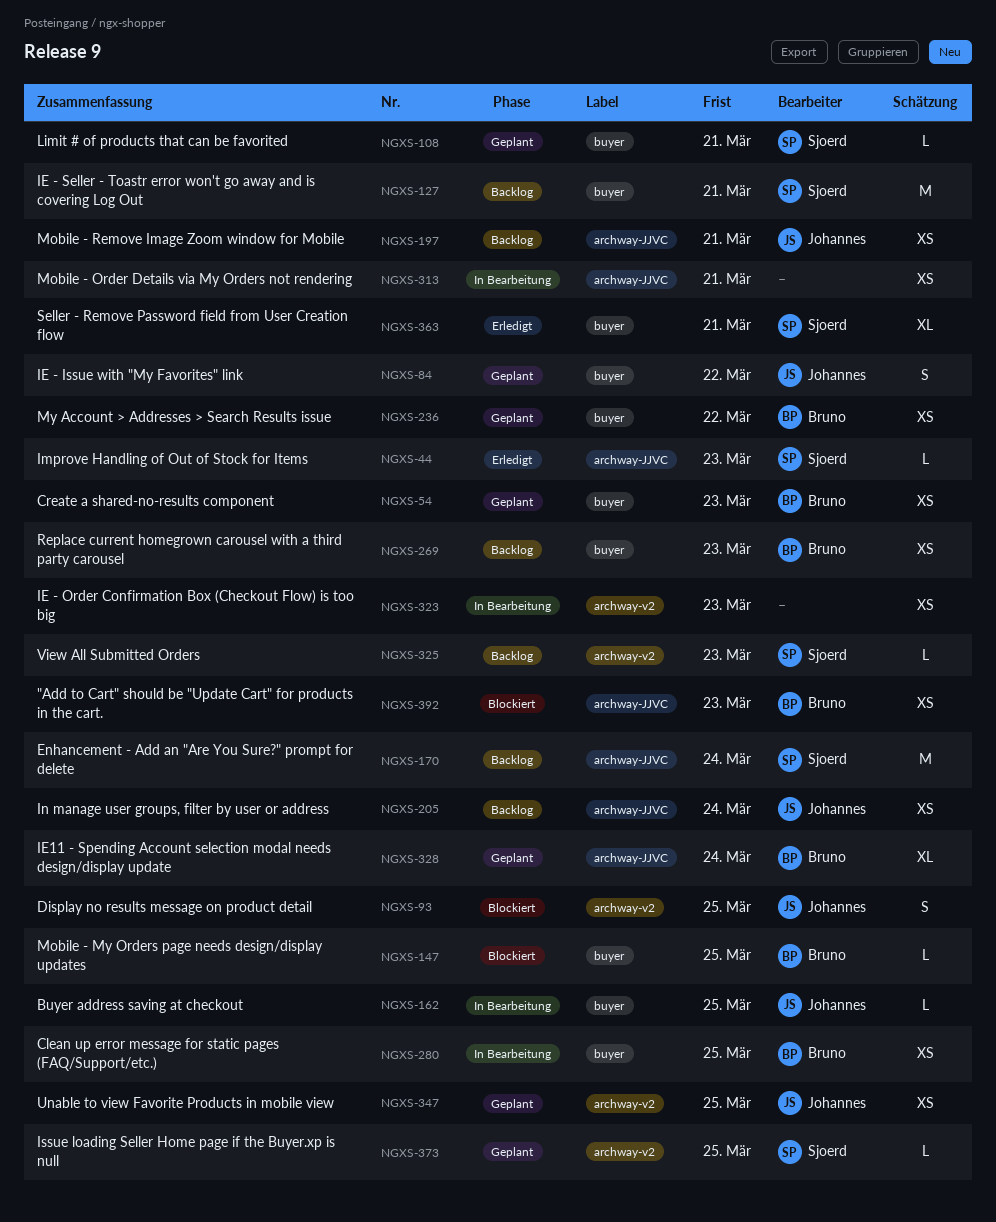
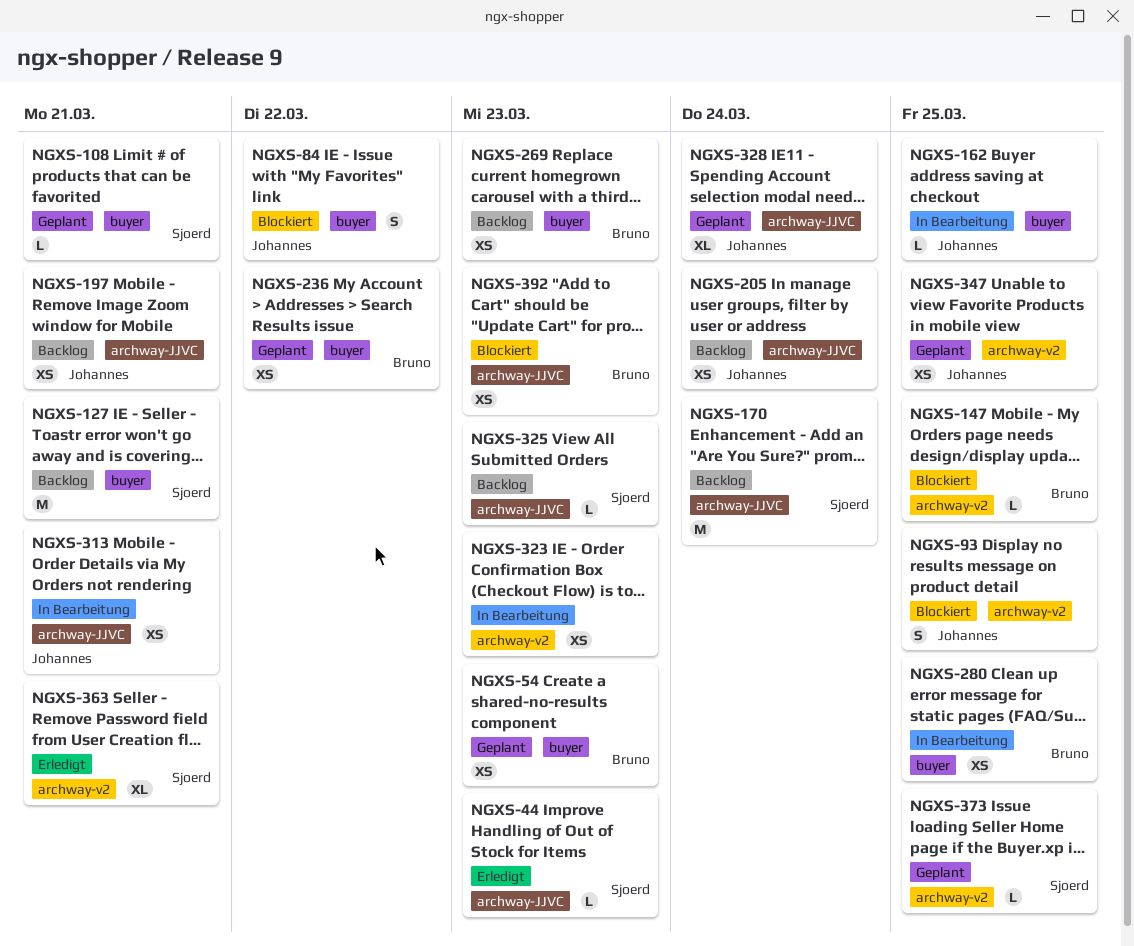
NGXS-84, status: Geplant -> Blockiert
NGXS-147, label: buyer -> archway-v2
NGXS-313, owner: none -> Johannes
NGXS-325, label: archway-v2 -> archway-JJVC
NGXS-328, owner: Bruno -> Johannes
NGXS-363, label: buyer -> archway-v2

